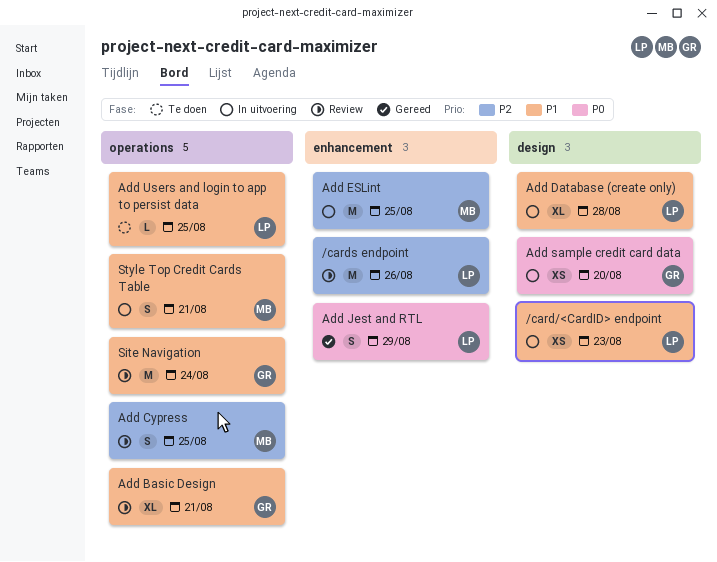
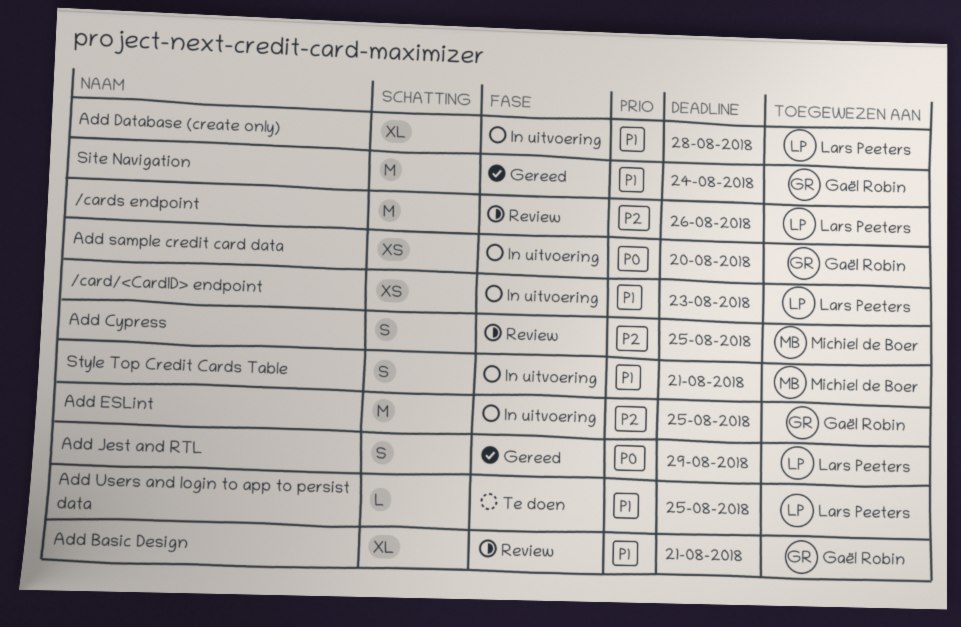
Add ESLint, owner: Michiel de Boer -> Gaël Robin
Site Navigation, status: Review -> Gereed

